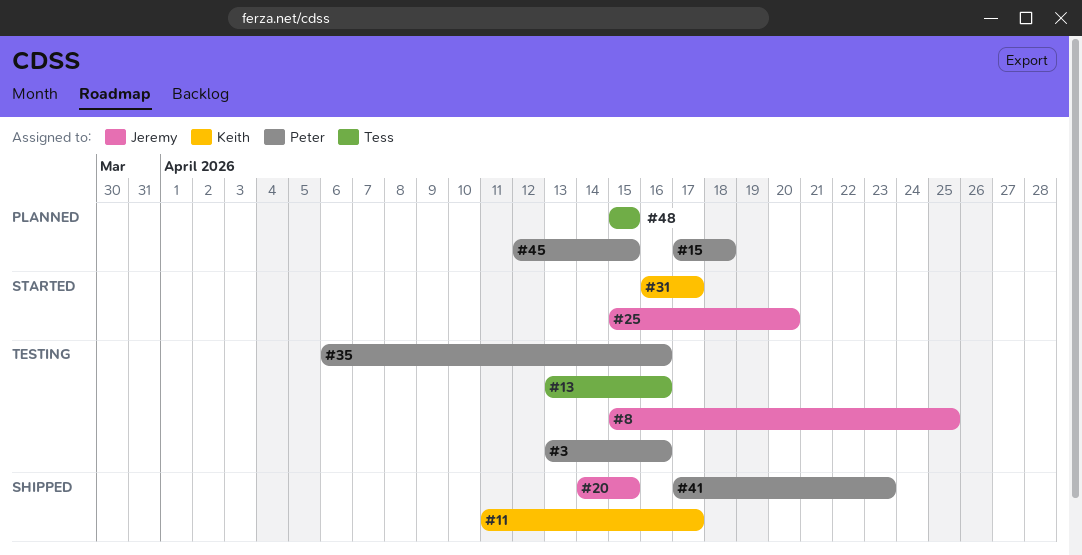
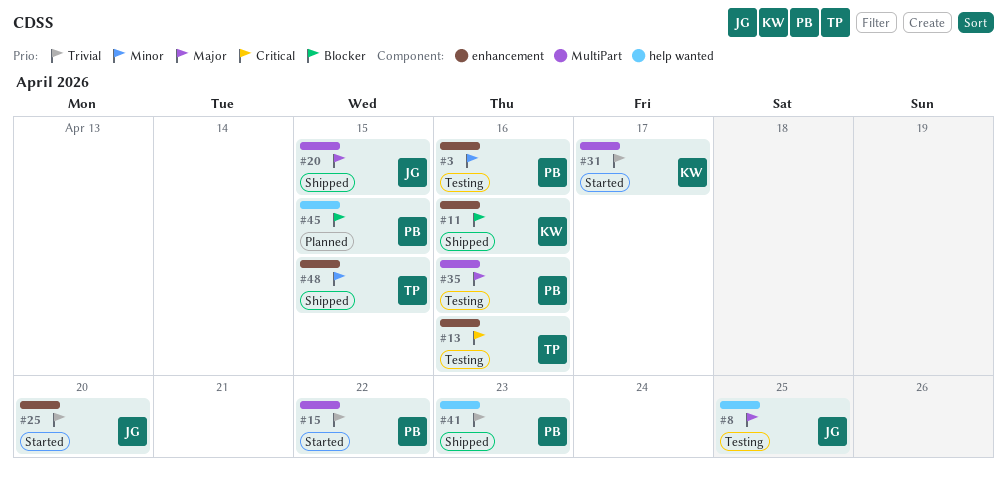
#11, due: Apr 17 -> Apr 16
#15, status: Planned -> Started
#15, due: Apr 18 -> Apr 22
#48, status: Planned -> Shipped

